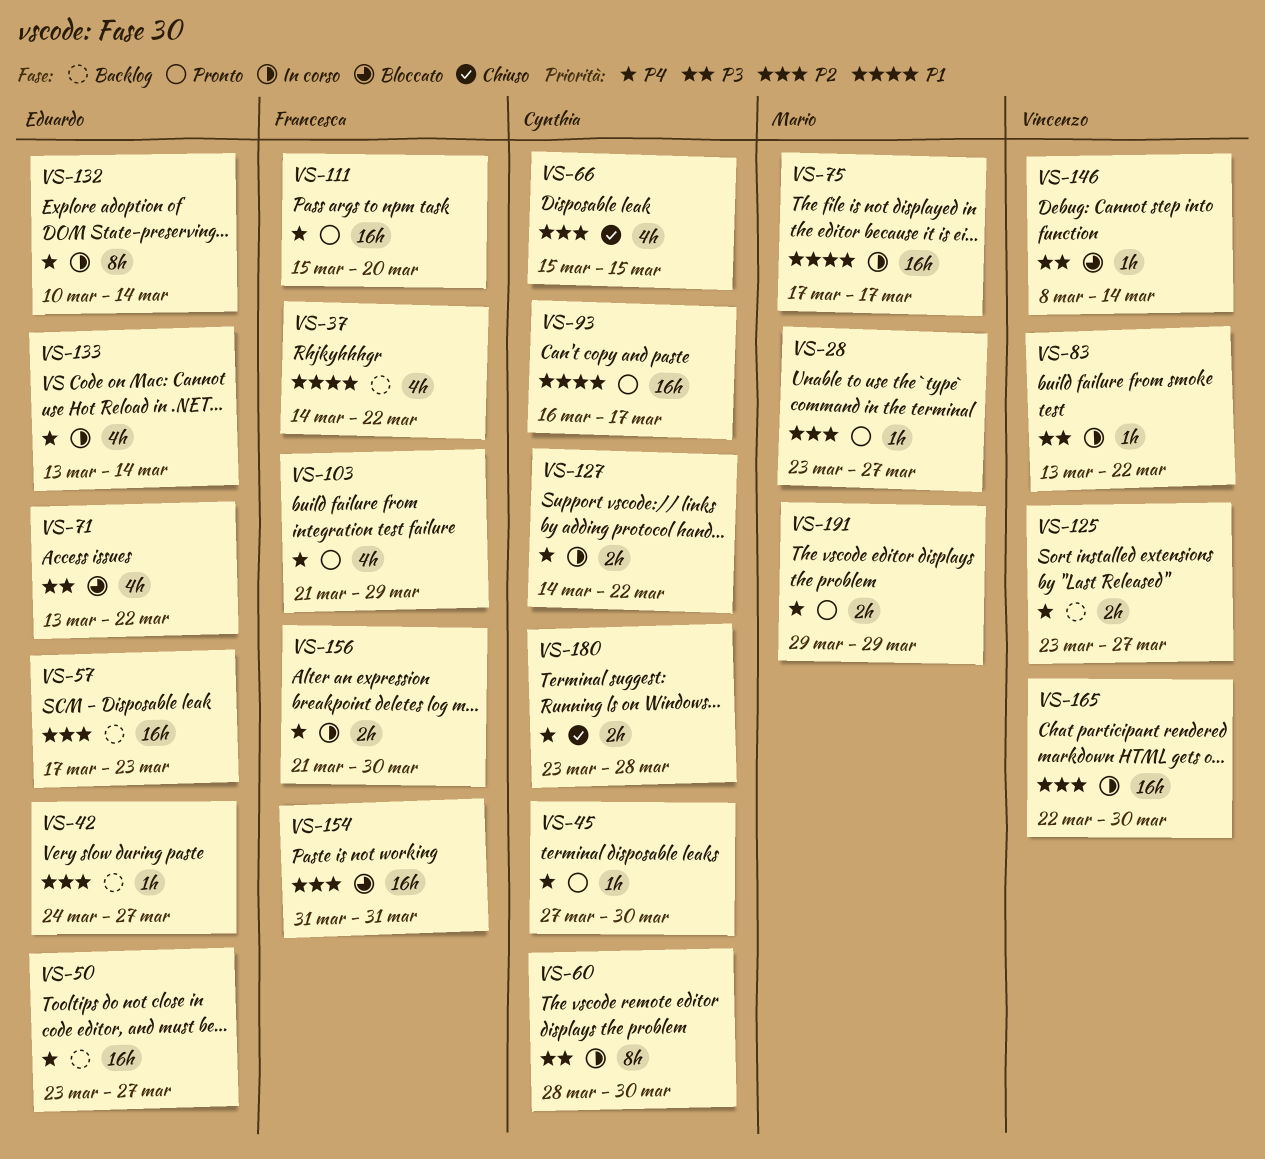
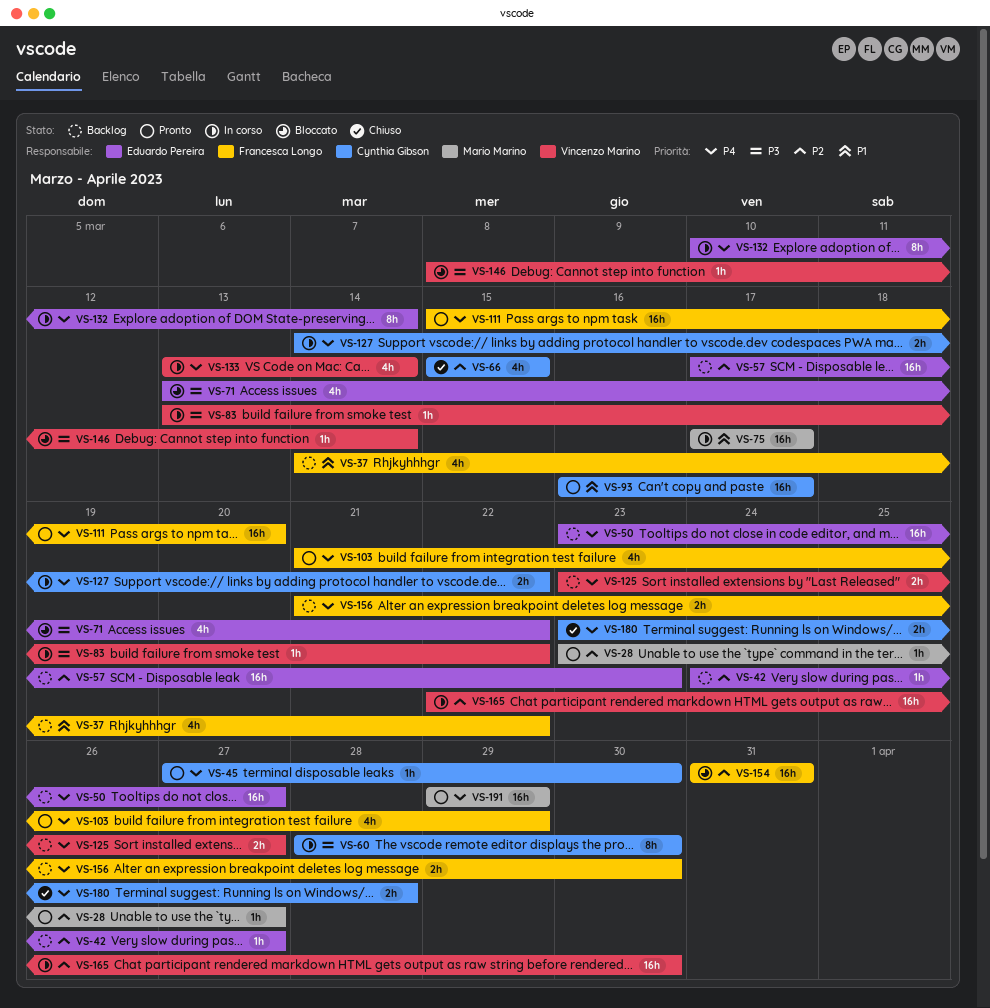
VS-133, owner: Eduardo Pereira -> Vincenzo Marino
VS-156, status: In corso -> Backlog
VS-191, estimate: 2h -> 16h

